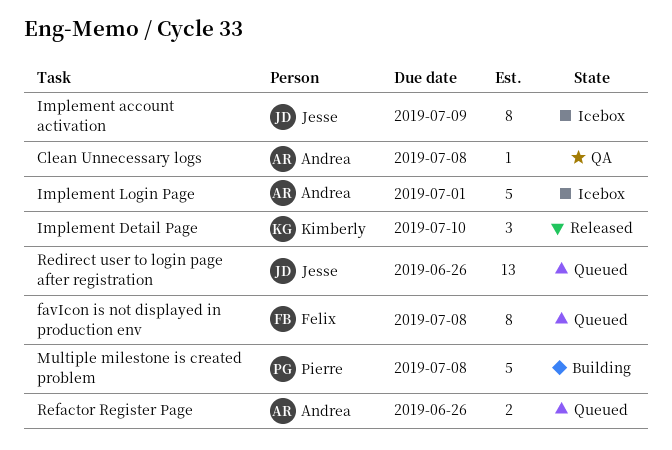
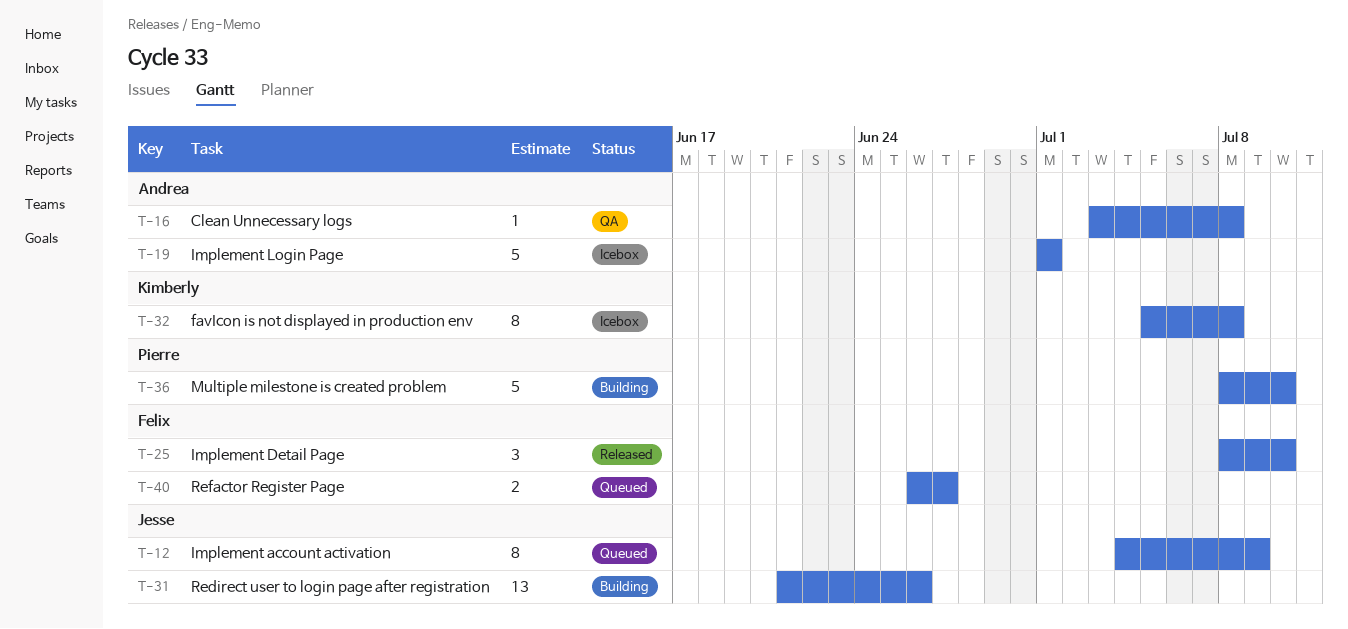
favIcon is not displayed in production env, status: Queued -> Icebox
favIcon is not displayed in production env, owner: Felix -> Kimberly
Implement account activation, status: Icebox -> Queued
Implement Detail Page, owner: Kimberly -> Felix
Multiple milestone is created problem, due: Jul 8 -> Jul 10
Redirect user to login page after registration, status: Queued -> Building
Refactor Register Page, owner: Andrea -> Felix
Refactor Register Page, due: Jun 26 -> Jun 27

